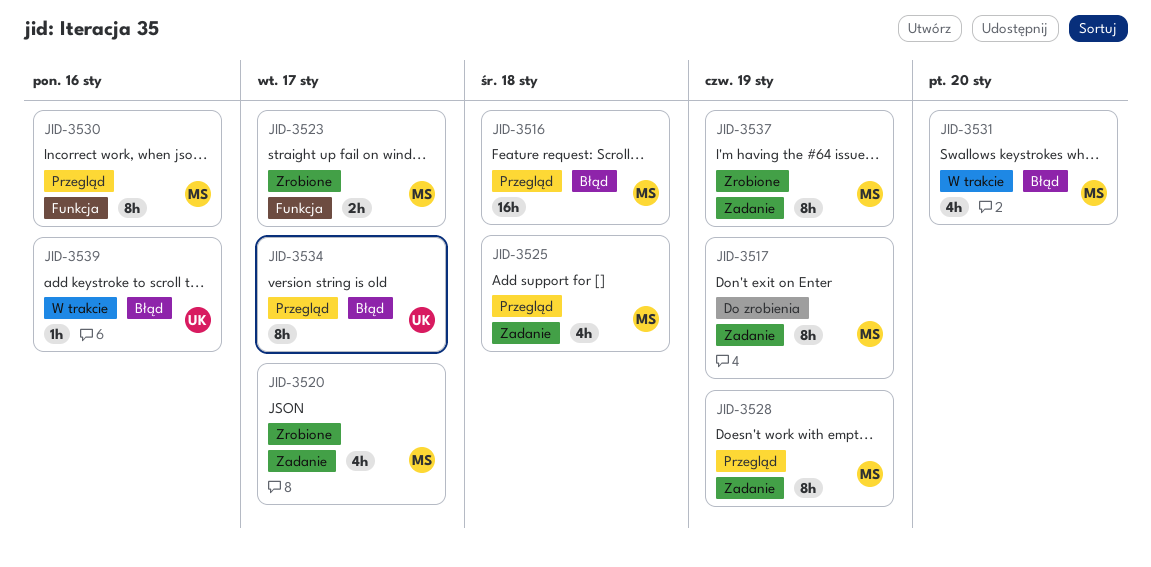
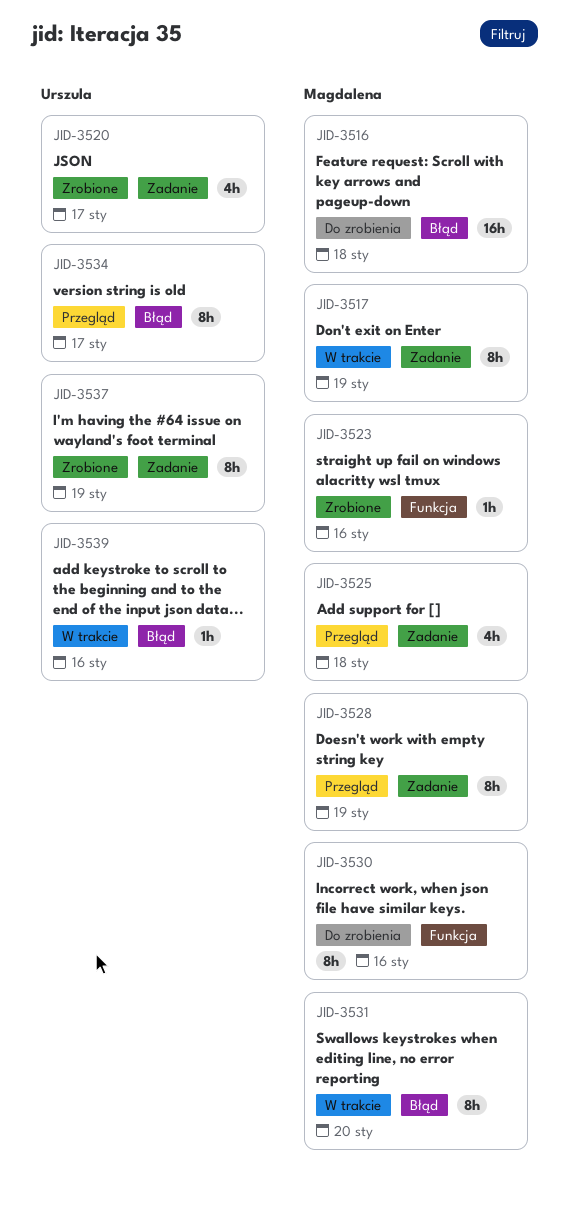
JID-3516, status: Przegląd -> Do zrobienia
JID-3517, status: Do zrobienia -> W trakcie
JID-3520, owner: Magdalena -> Urszula
JID-3523, estimate: 2h -> 1h
JID-3523, due: Jan 17 -> Jan 16
JID-3530, status: Przegląd -> Do zrobienia
JID-3531, estimate: 4h -> 8h
JID-3537, owner: Magdalena -> Urszula

